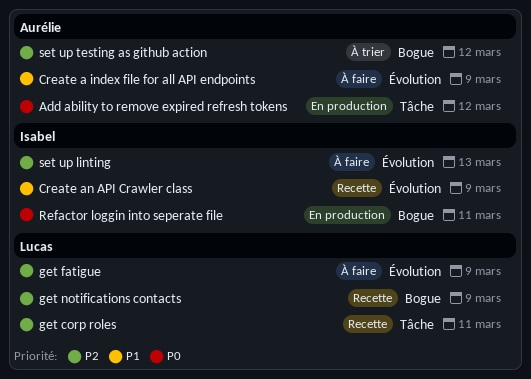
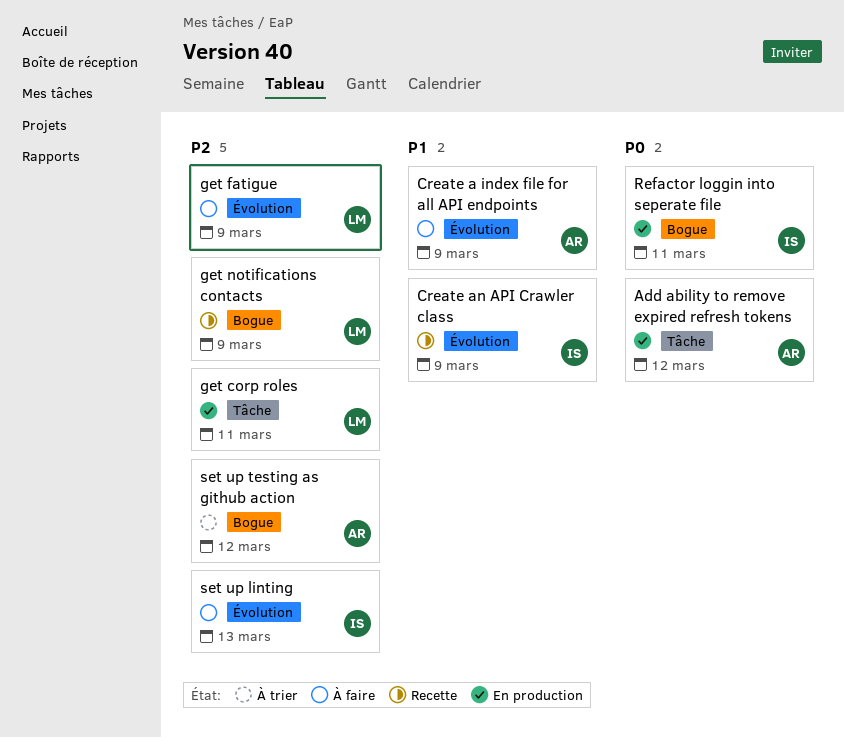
get corp roles, status: Recette -> En production

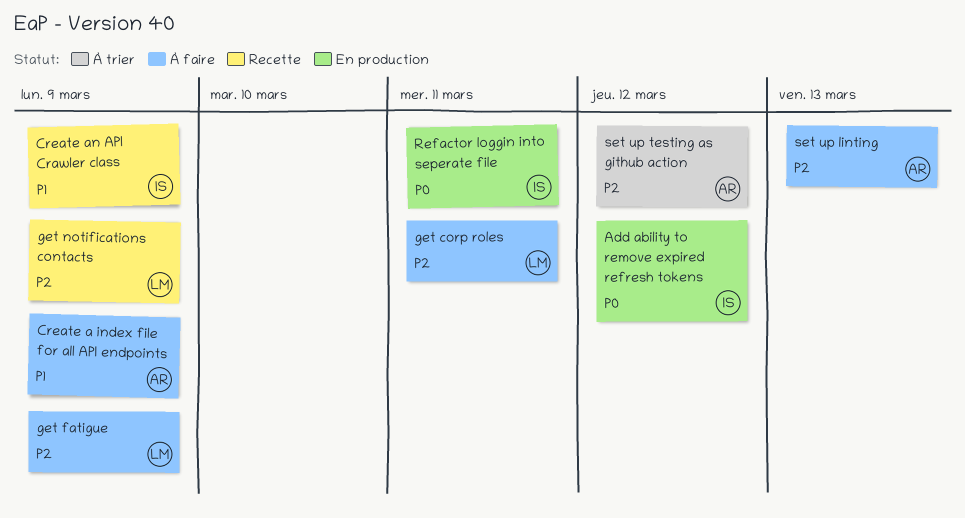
Add ability to remove expired refresh tokens, owner: AR -> IS
get corp roles, status: En production -> À faire
set up linting, owner: IS -> AR

